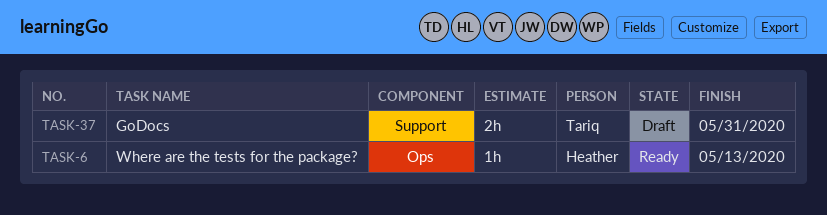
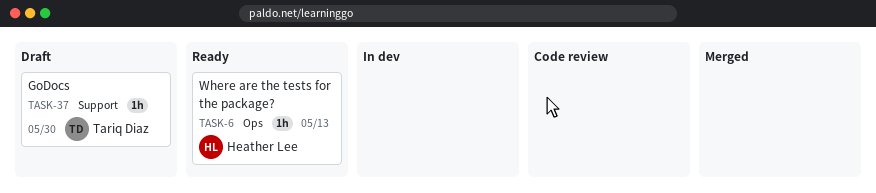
TASK-37, estimate: 2h -> 1h
TASK-37, due: May 31 -> May 30

